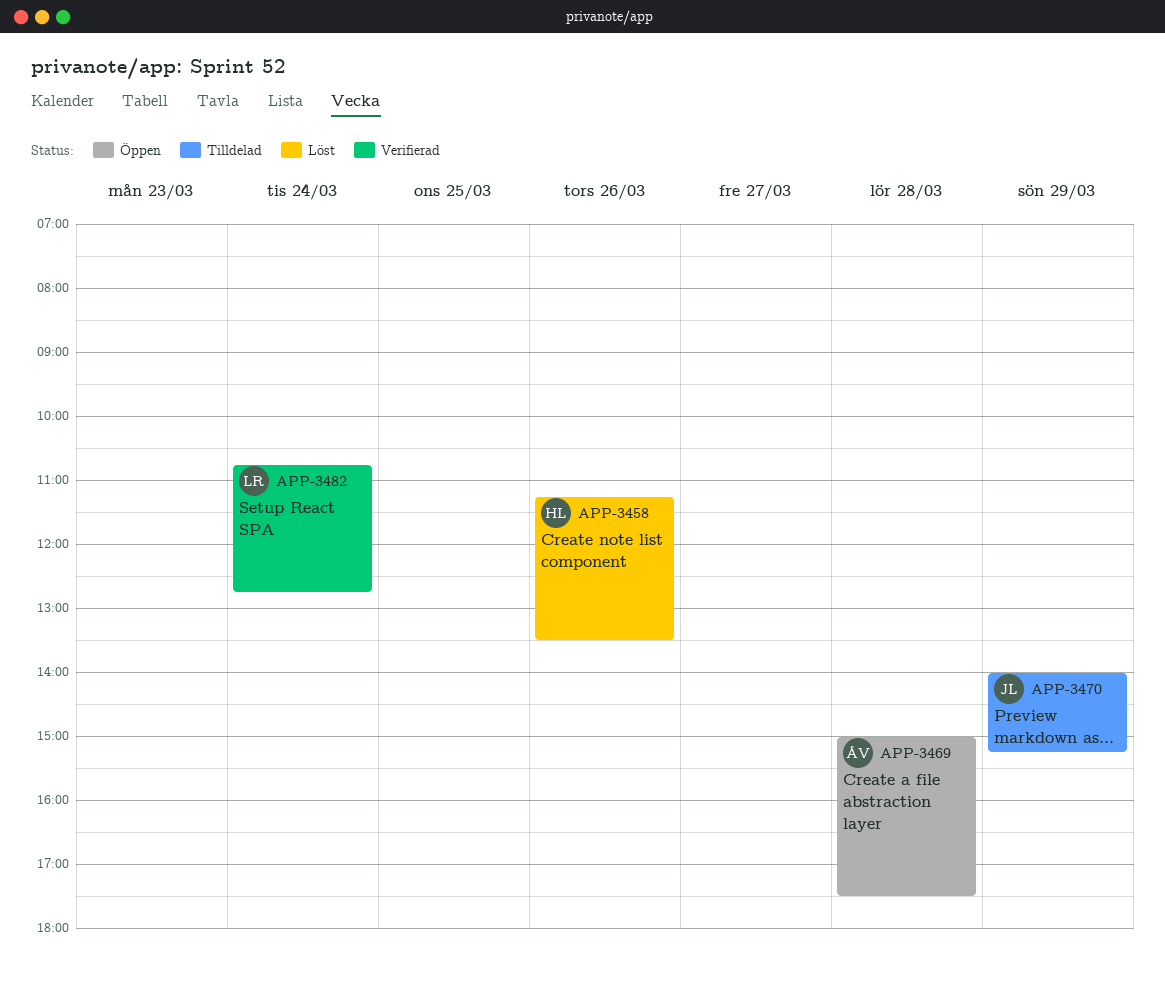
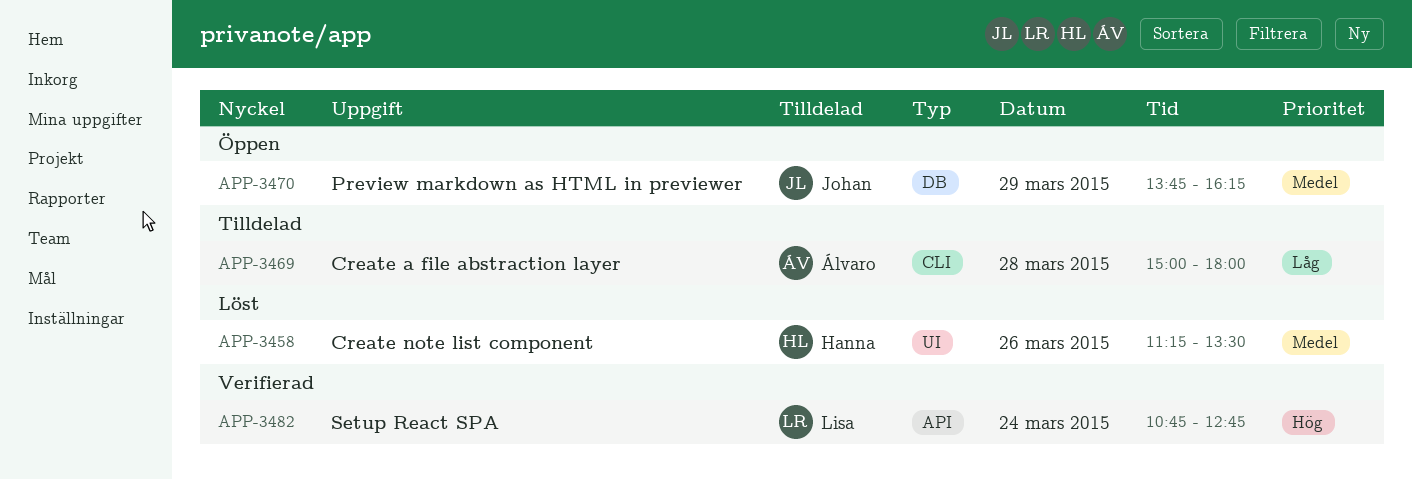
APP-3469, status: Öppen -> Tilldelad
APP-3469, ends: 17:30 -> 18:00
APP-3470, status: Tilldelad -> Öppen
APP-3470, begins: 14:00 -> 13:45
APP-3470, ends: 15:15 -> 16:15

